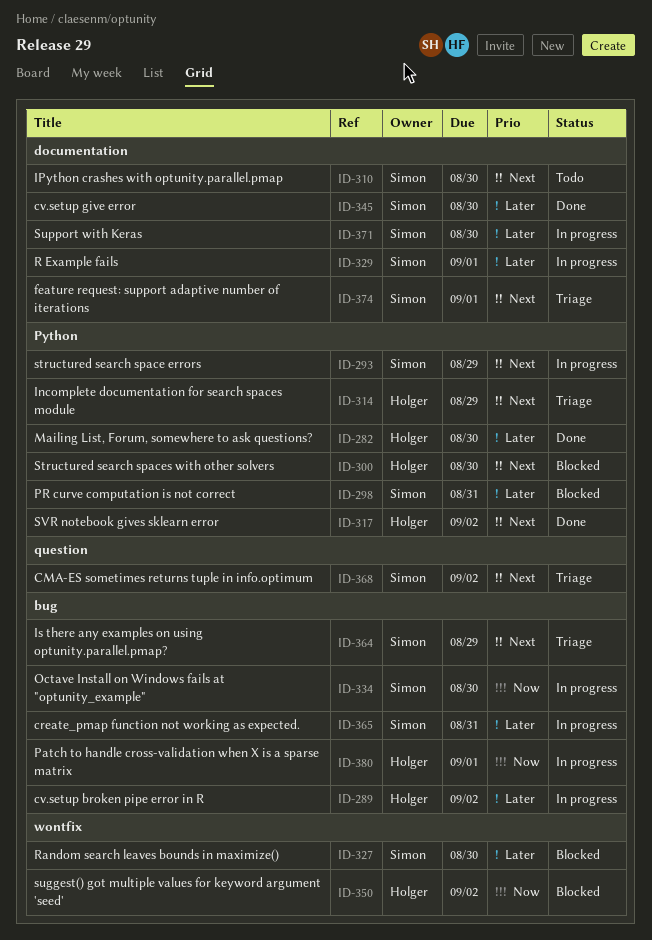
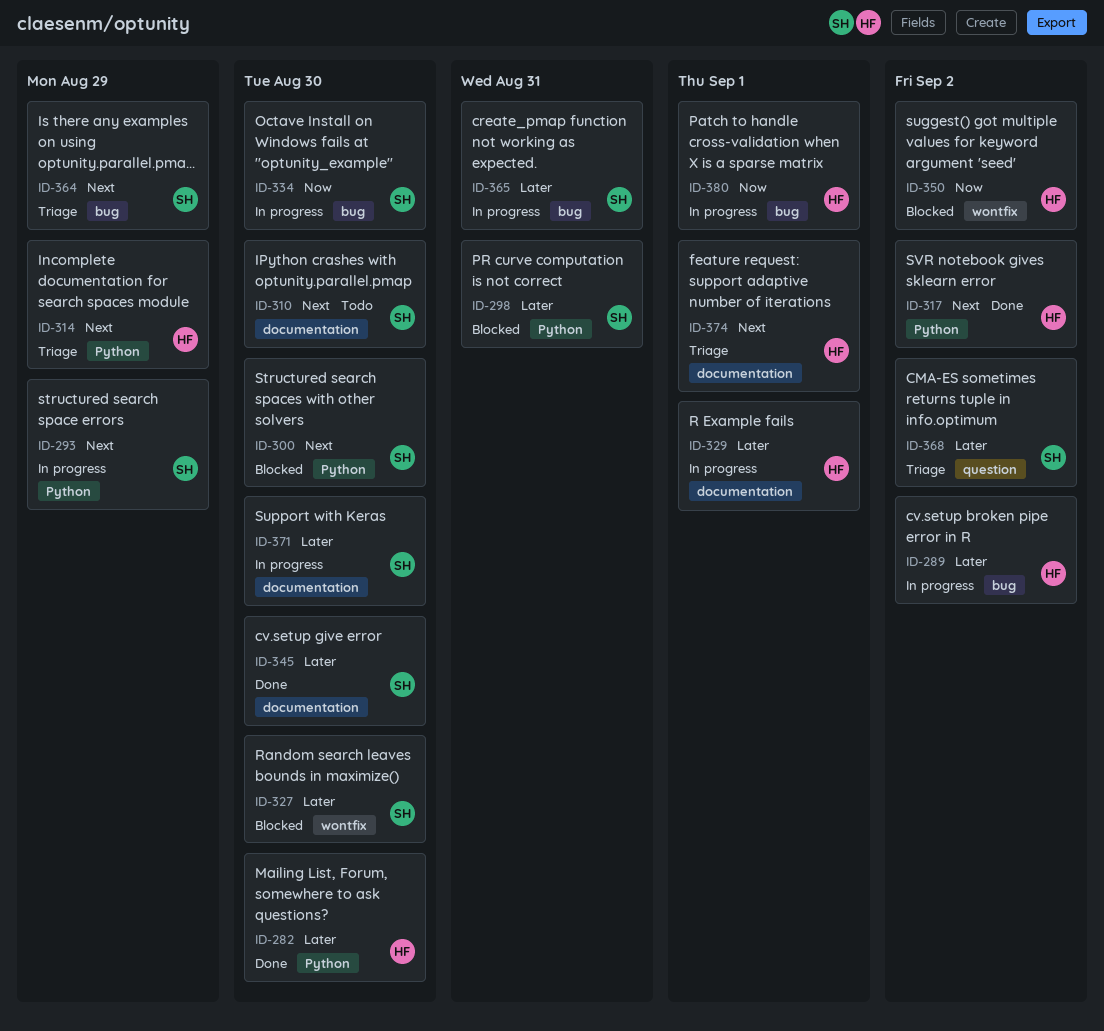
ID-300, owner: Holger -> Simon
ID-329, owner: Simon -> Holger
ID-368, priority: Next -> Later
ID-374, owner: Simon -> Holger

